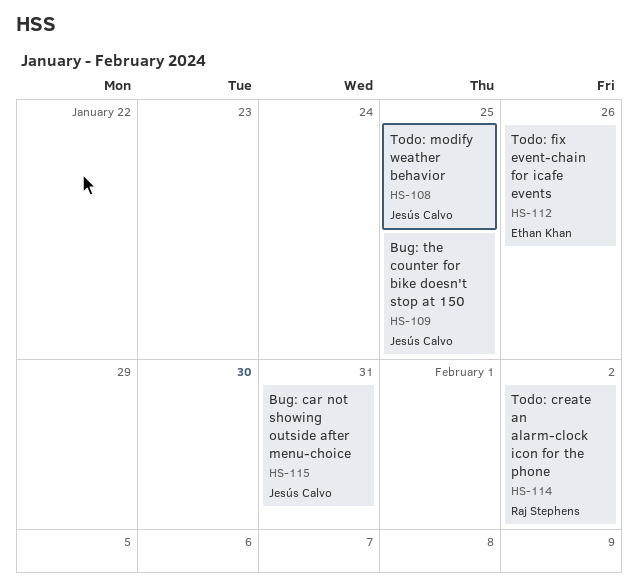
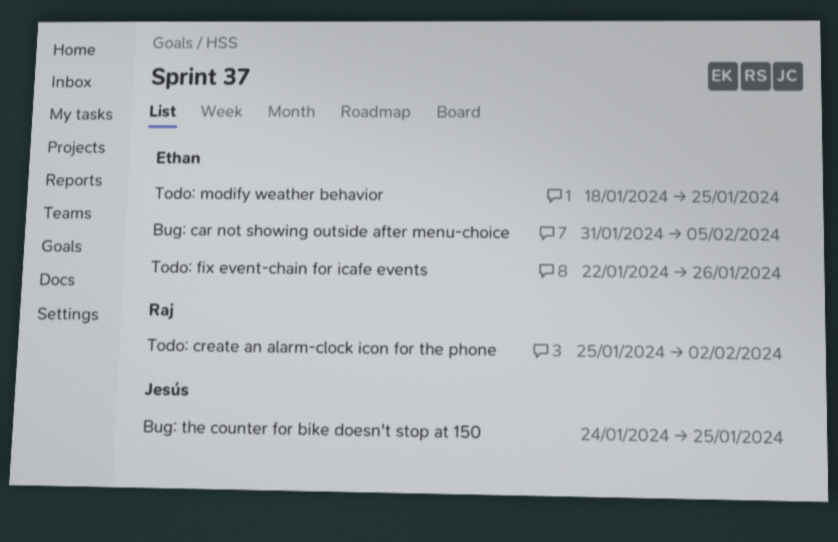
Bug: car not showing outside after menu-choice, owner: Jesús Calvo -> Ethan Khan
Bug: car not showing outside after menu-choice, due: Jan 31 -> Feb 5
Todo: modify weather behavior, owner: Jesús Calvo -> Ethan Khan

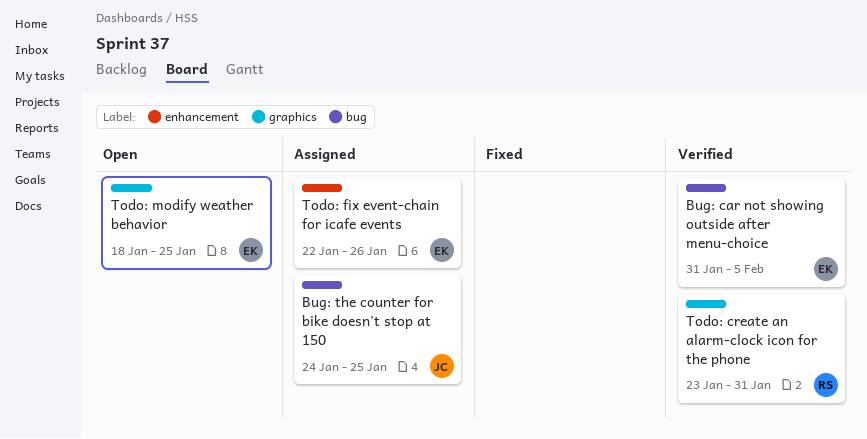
Todo: create an alarm-clock icon for the phone, start: Jan 25 -> Jan 23
Todo: create an alarm-clock icon for the phone, due: Feb 2 -> Jan 31

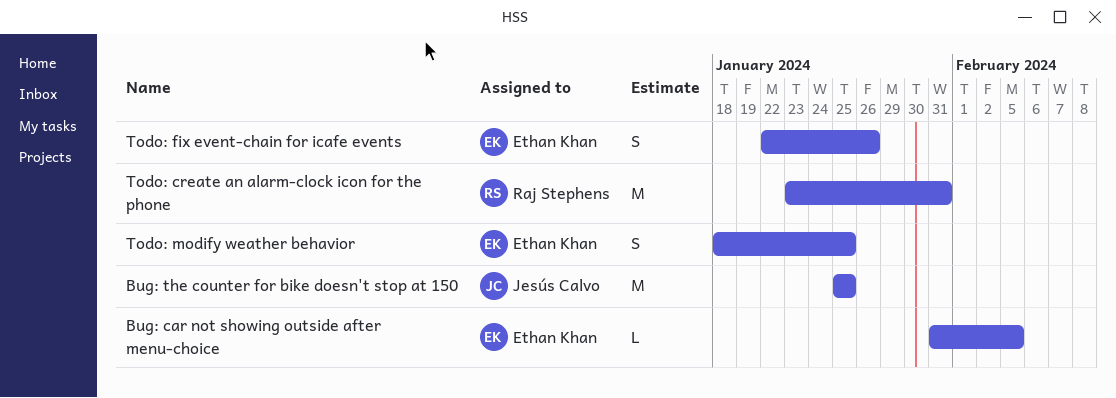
Bug: the counter for bike doesn't stop at 150, start: Jan 24 -> Jan 25

